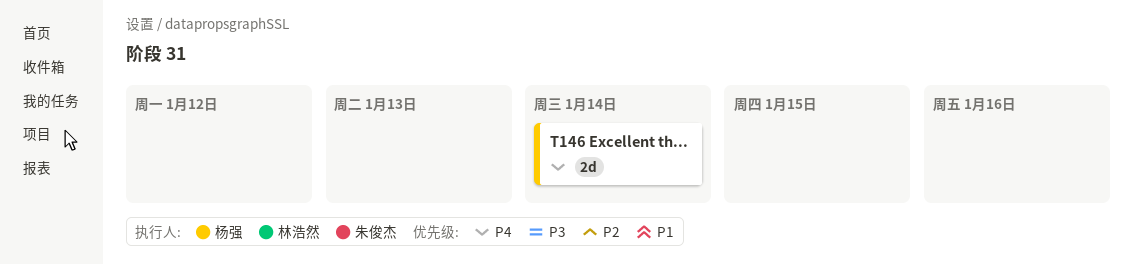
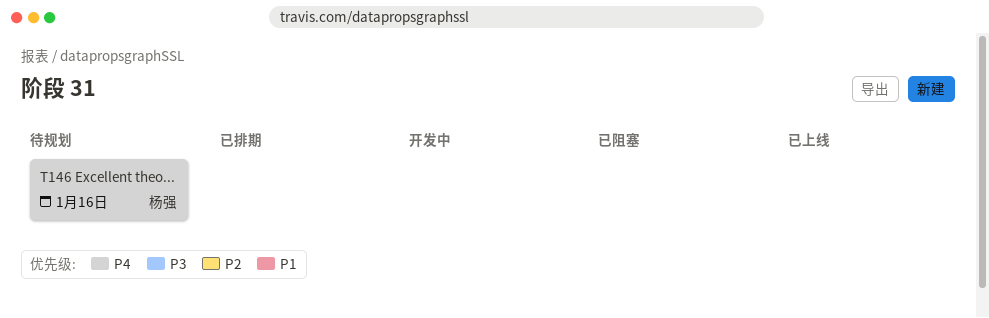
T146, due: Jan 14 -> Jan 16

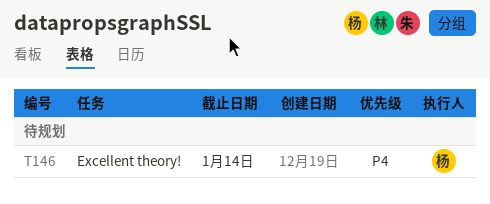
T146, due: Jan 16 -> Jan 14

